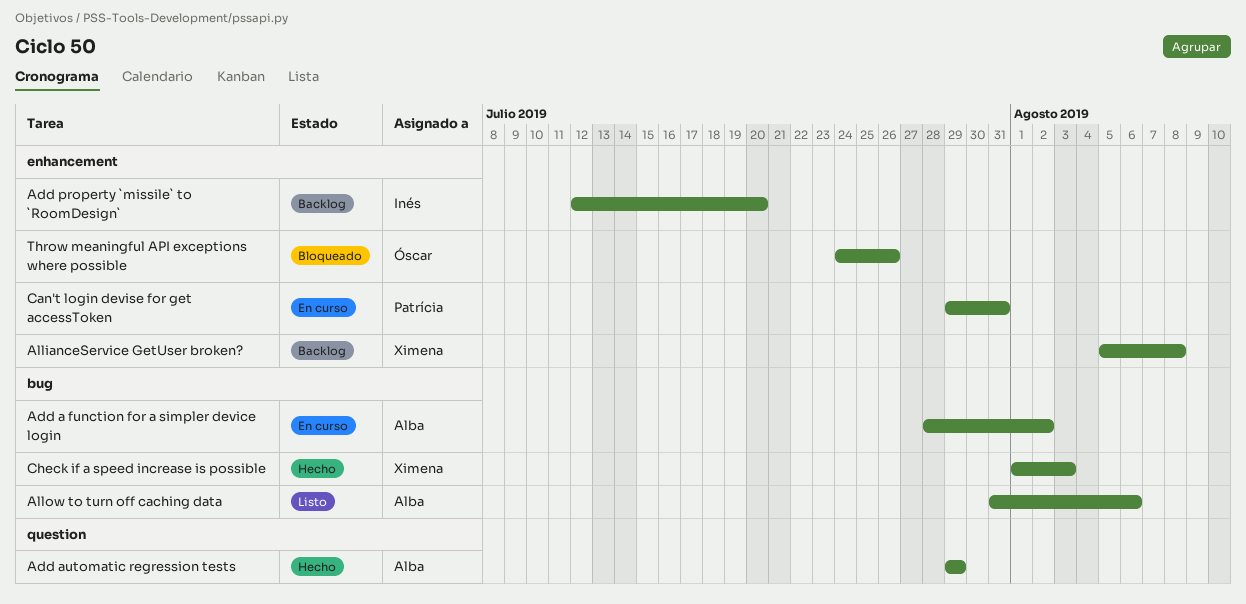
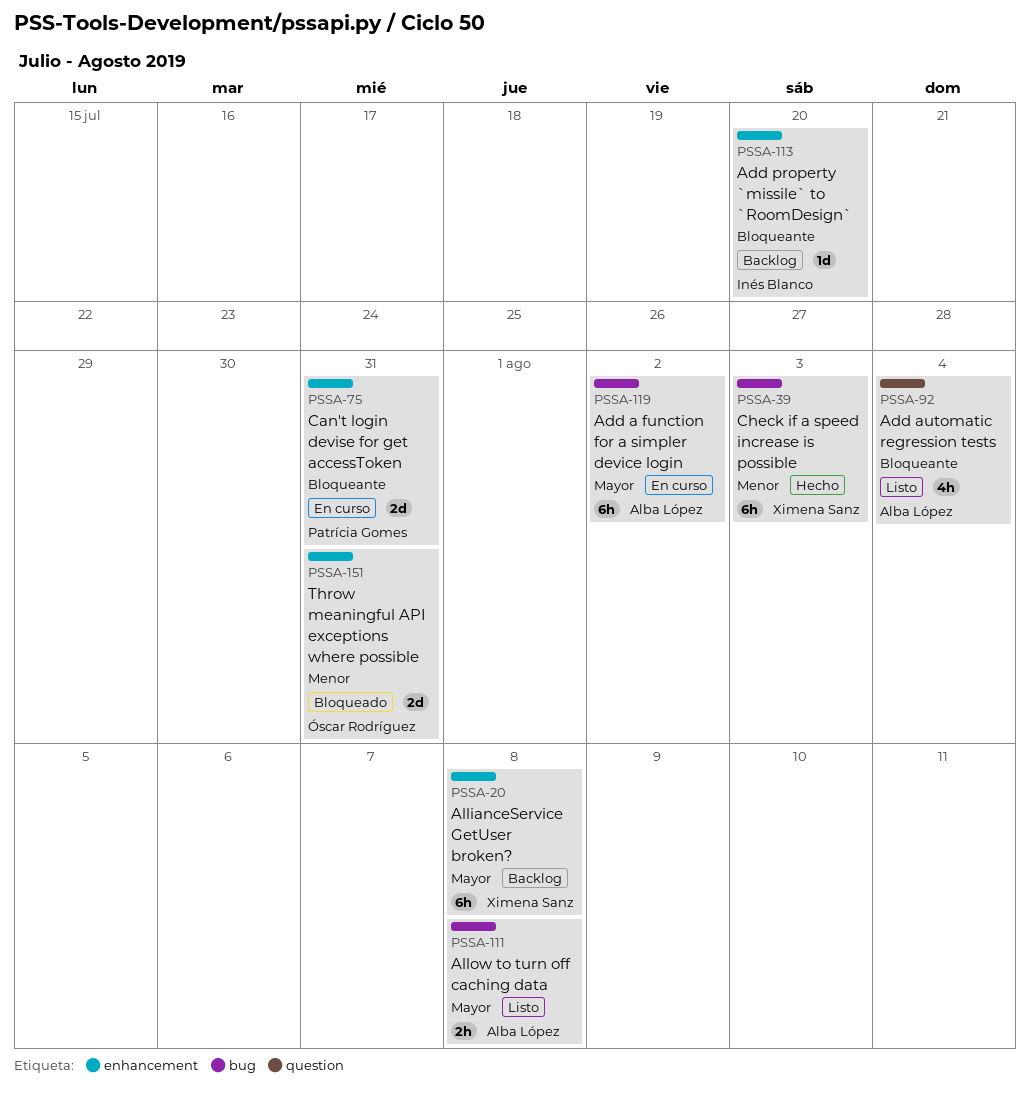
Add automatic regression tests, status: Hecho -> Listo
Add automatic regression tests, due: Jul 29 -> Aug 4
Allow to turn off caching data, due: Aug 6 -> Aug 8
Throw meaningful API exceptions where possible, due: Jul 26 -> Jul 31

